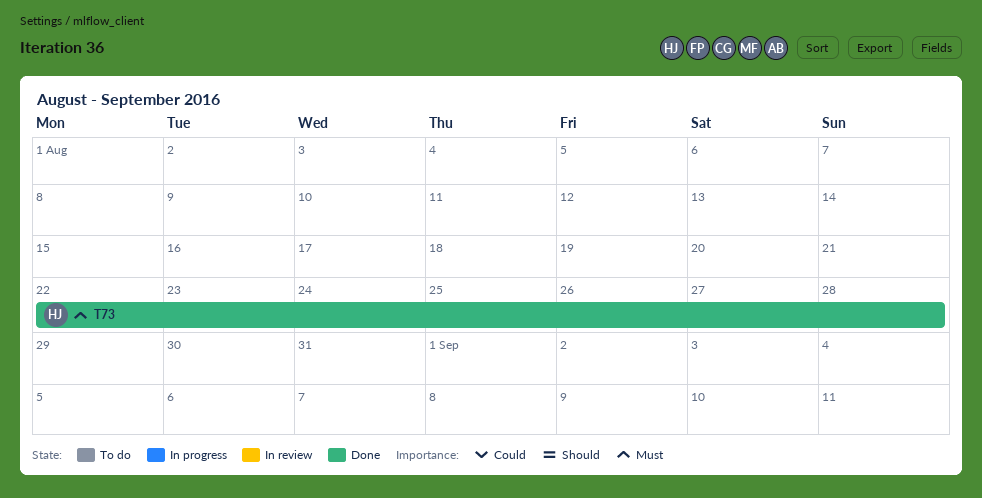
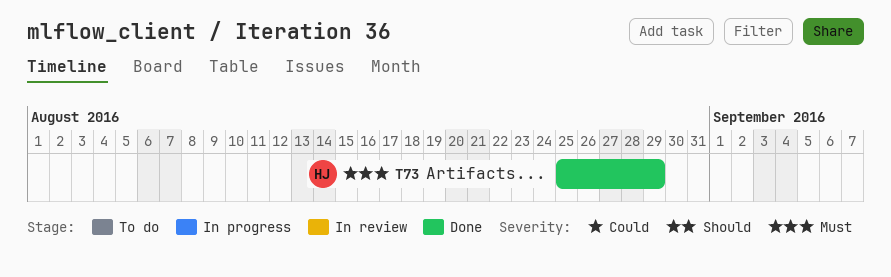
T73, start: Aug 22 -> Aug 25
T73, due: Aug 28 -> Aug 29

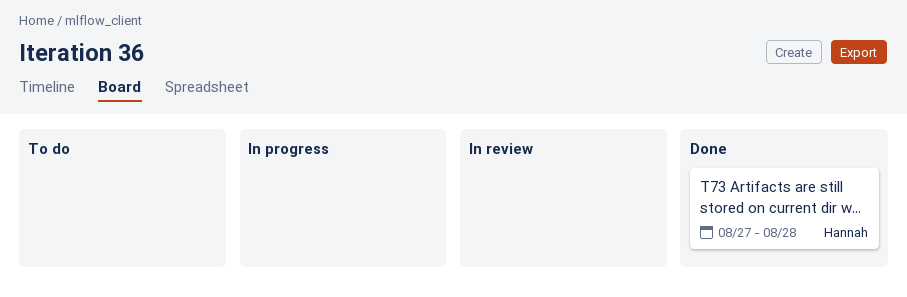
T73, start: Aug 25 -> Aug 27
T73, due: Aug 29 -> Aug 28

